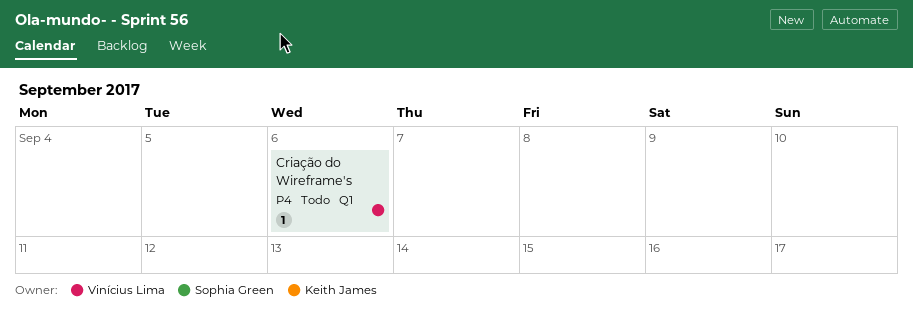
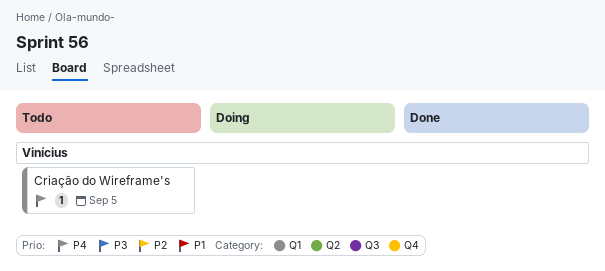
Criação do Wireframe's, due: Sep 6 -> Sep 5

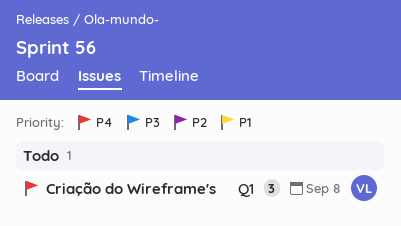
Criação do Wireframe's, estimate: 1 -> 3
Criação do Wireframe's, due: Sep 5 -> Sep 8

